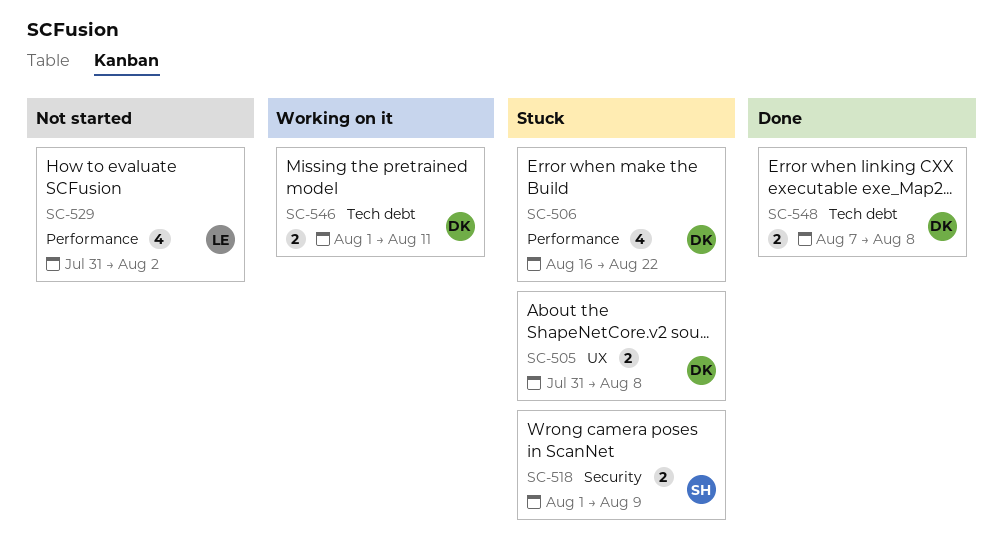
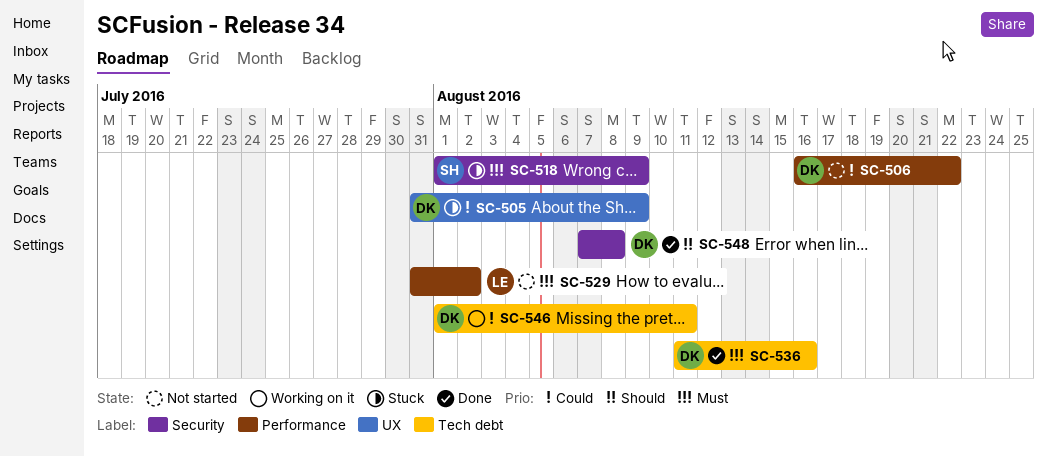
SC-505, due: Aug 8 -> Aug 9
SC-506, status: Stuck -> Not started
SC-536: none -> present
SC-548, label: Tech debt -> Security

